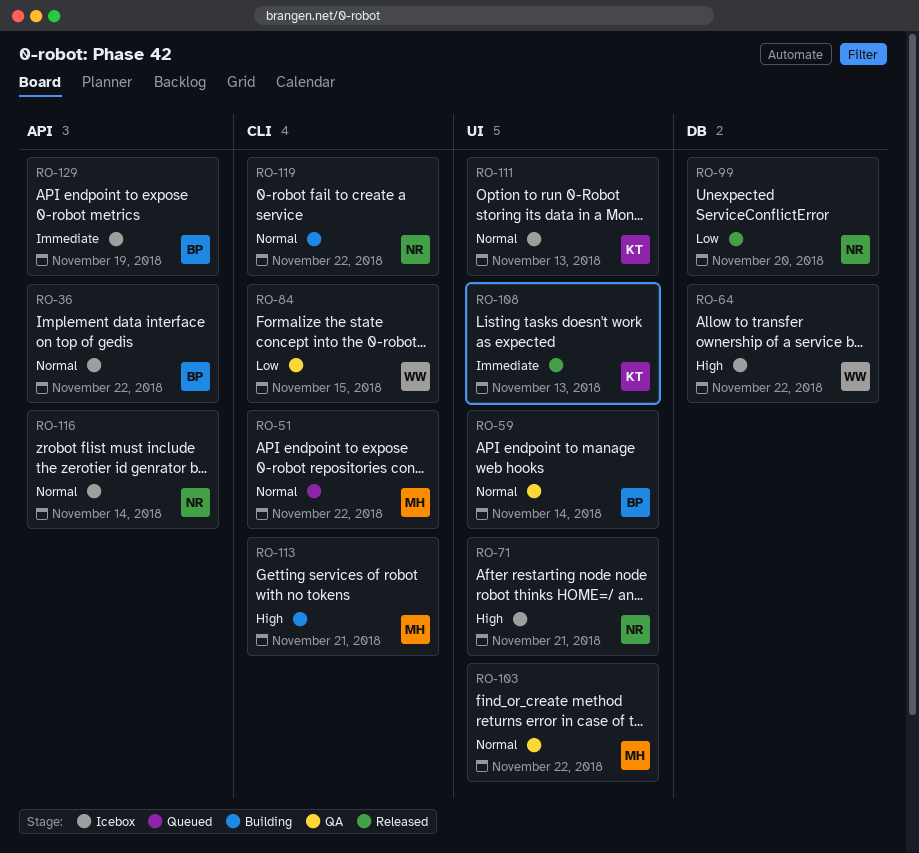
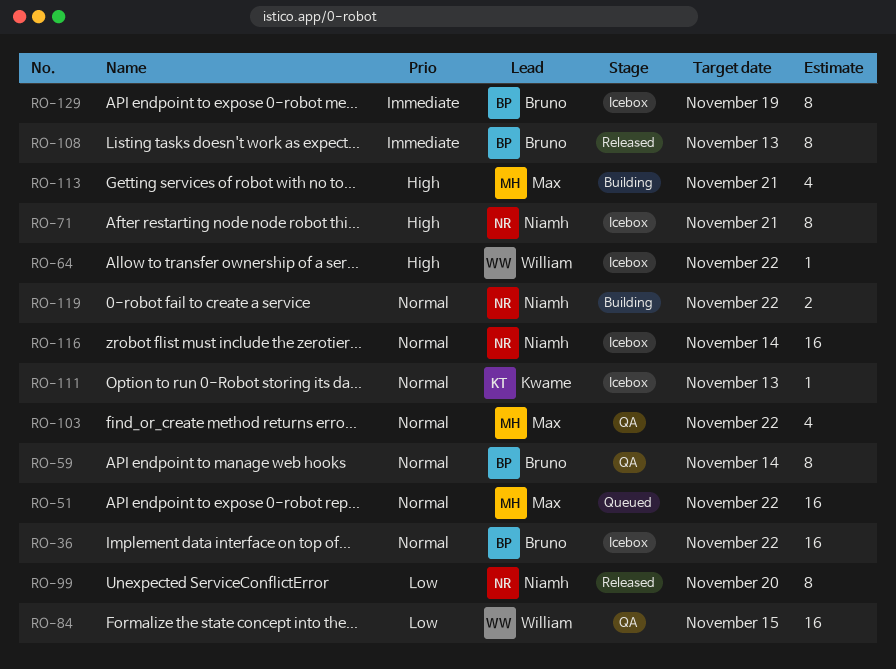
RO-108, owner: Kwame -> Bruno

